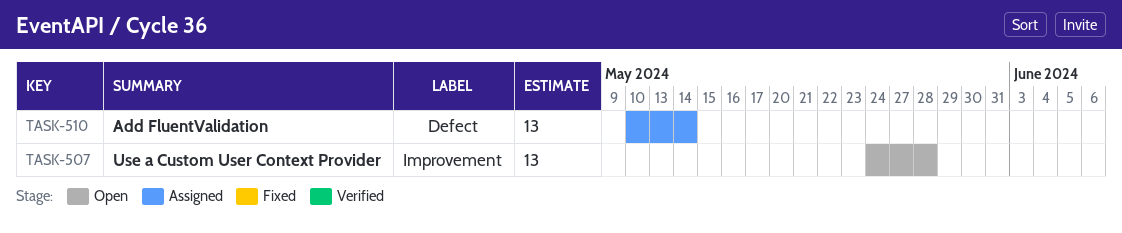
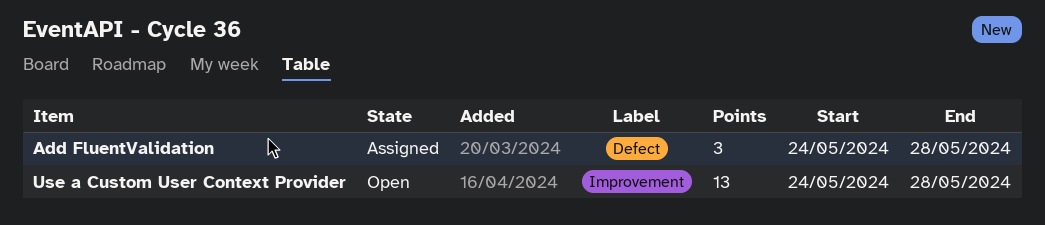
Add FluentValidation, estimate: 13 -> 3
Add FluentValidation, start: May 10 -> May 24
Add FluentValidation, due: May 14 -> May 28

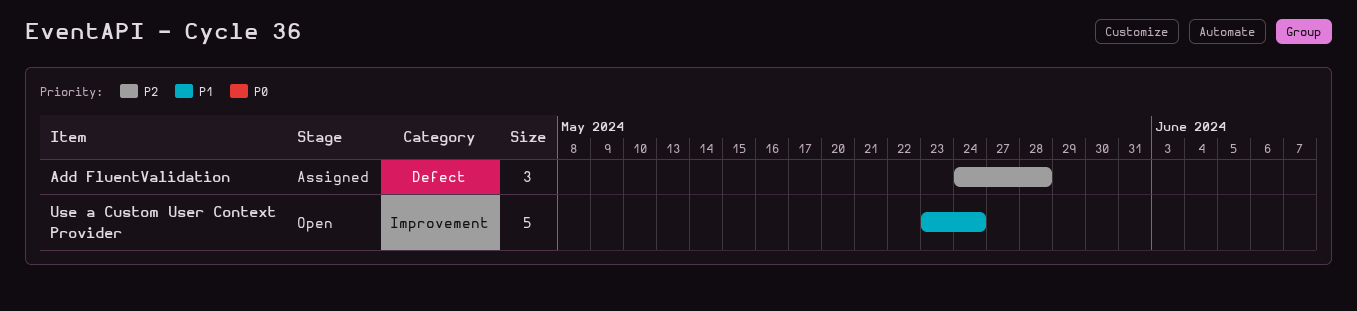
Use a Custom User Context Provider, estimate: 13 -> 5
Use a Custom User Context Provider, start: May 24 -> May 23
Use a Custom User Context Provider, due: May 28 -> May 24

